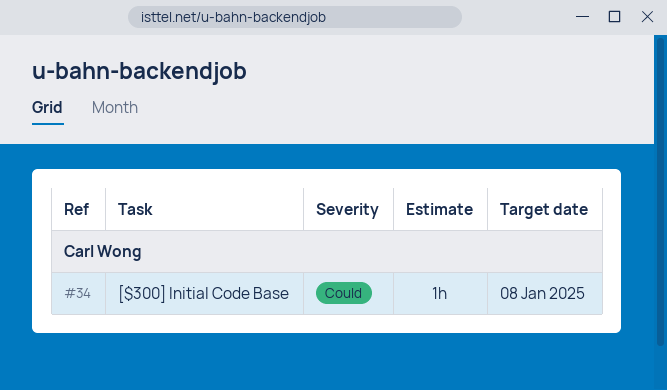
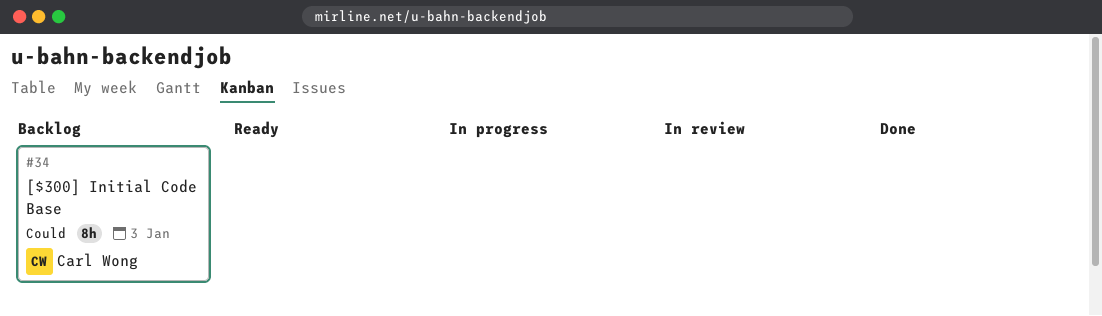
#34, estimate: 1h -> 8h
#34, due: Jan 8 -> Jan 3

